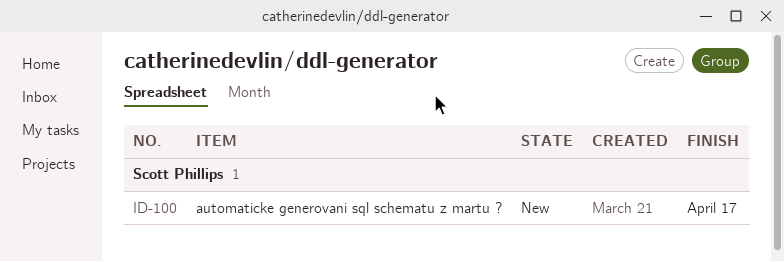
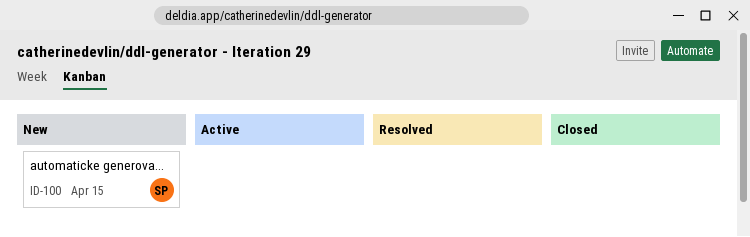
ID-100, due: Apr 17 -> Apr 15

